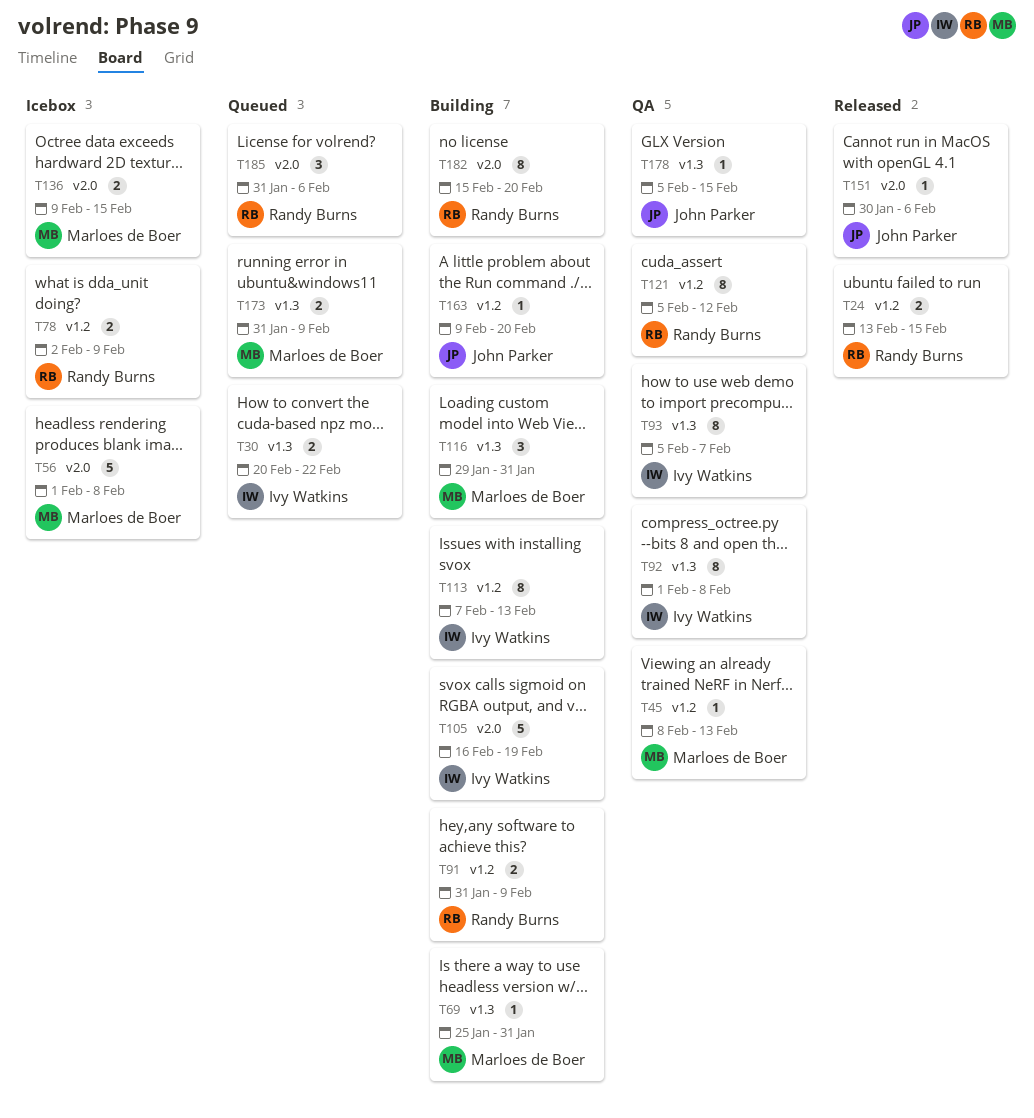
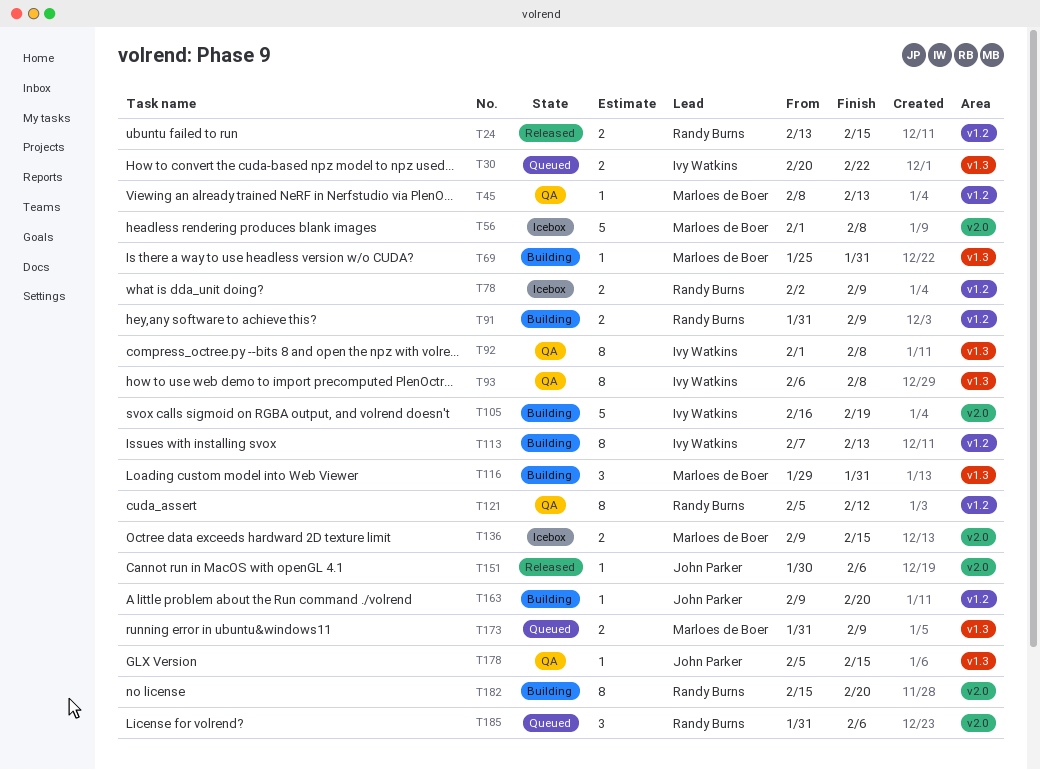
T93, start: Feb 5 -> Feb 6
T93, due: Feb 7 -> Feb 8

